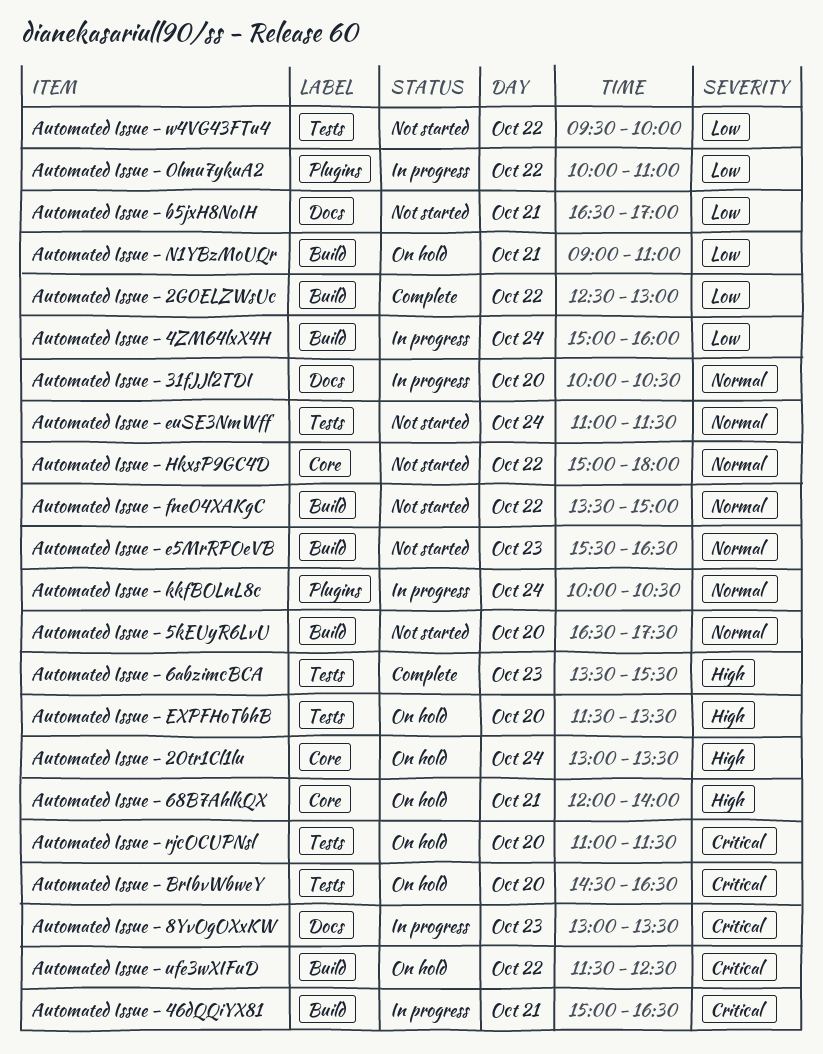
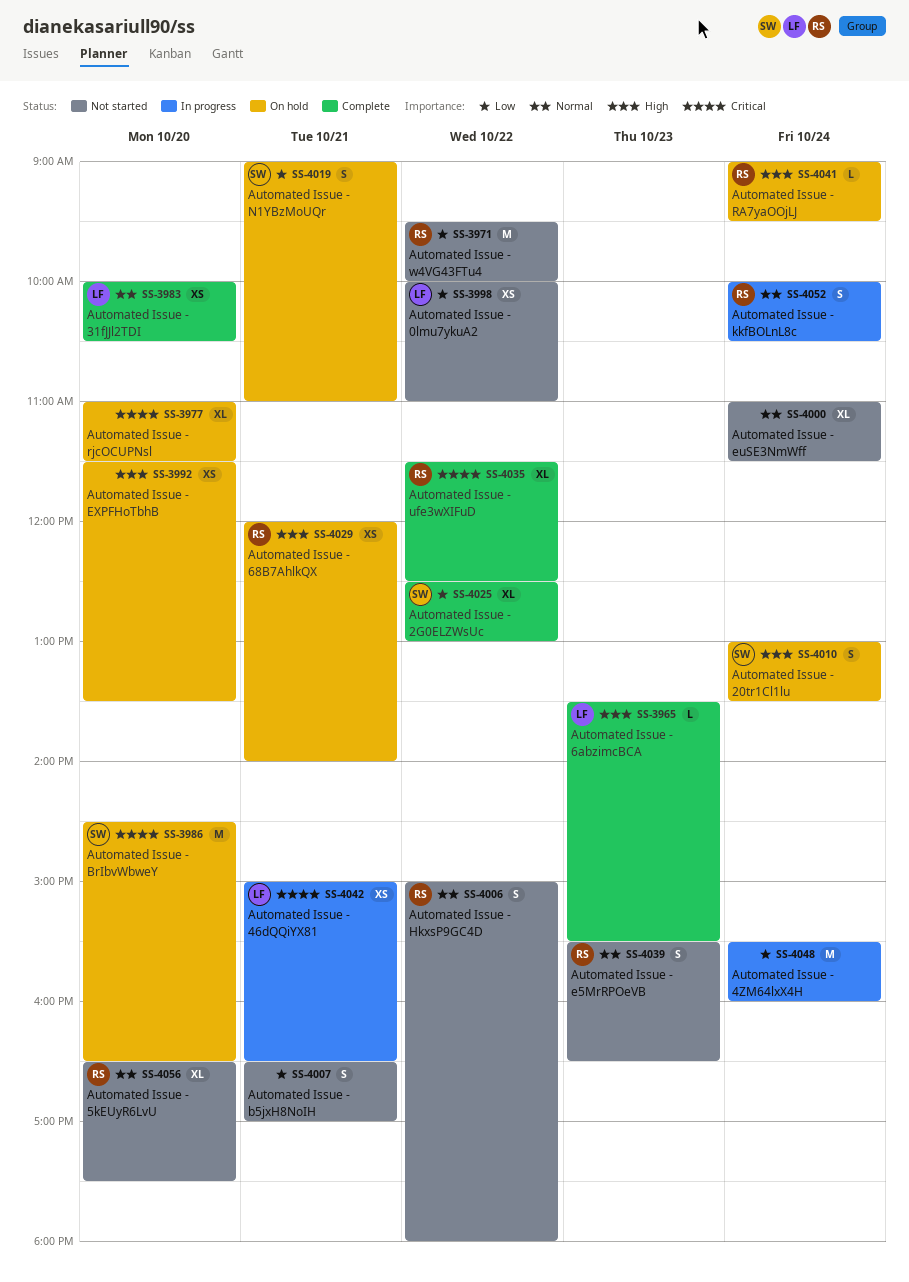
Automated Issue - 0lmu7ykuA2, status: In progress -> Not started
Automated Issue - 31fJJl2TDI, status: In progress -> Complete
Automated Issue - 4ZM64lxX4H, begins: 15:00 -> 15:30
Automated Issue - 8YvOgOXxKW: present -> none
Automated Issue - fne04XAKgC: present -> none
Automated Issue - RA7yaOOjLJ: none -> present
Automated Issue - ufe3wXIFuD, status: On hold -> Complete

